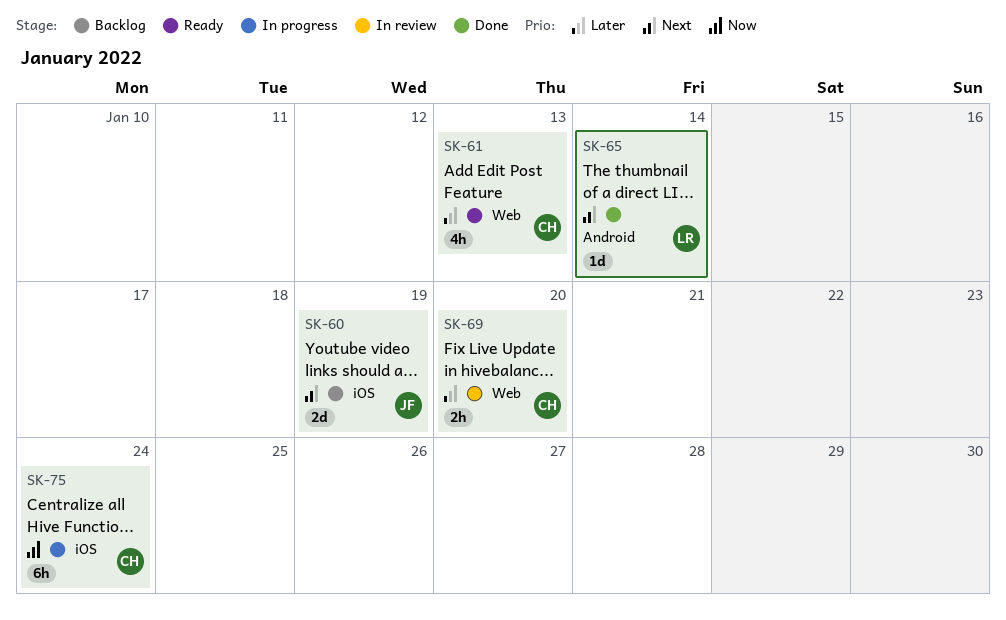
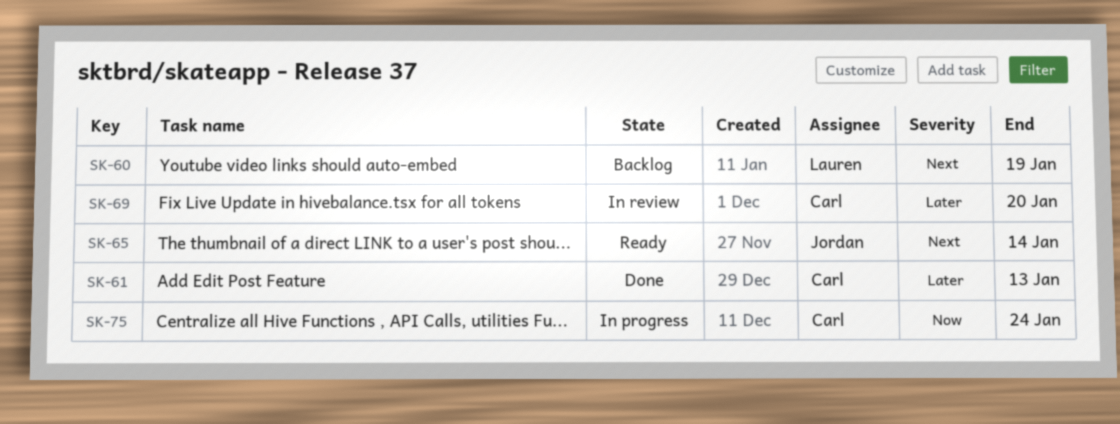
SK-60, owner: Jordan -> Lauren
SK-61, status: Ready -> Done
SK-65, status: Done -> Ready
SK-65, owner: Lauren -> Jordan

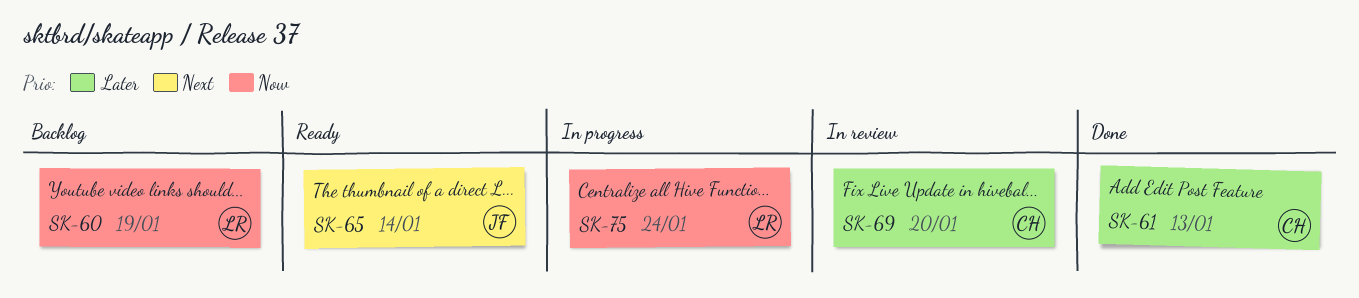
SK-60, priority: Next -> Now
SK-75, owner: Carl -> Lauren

